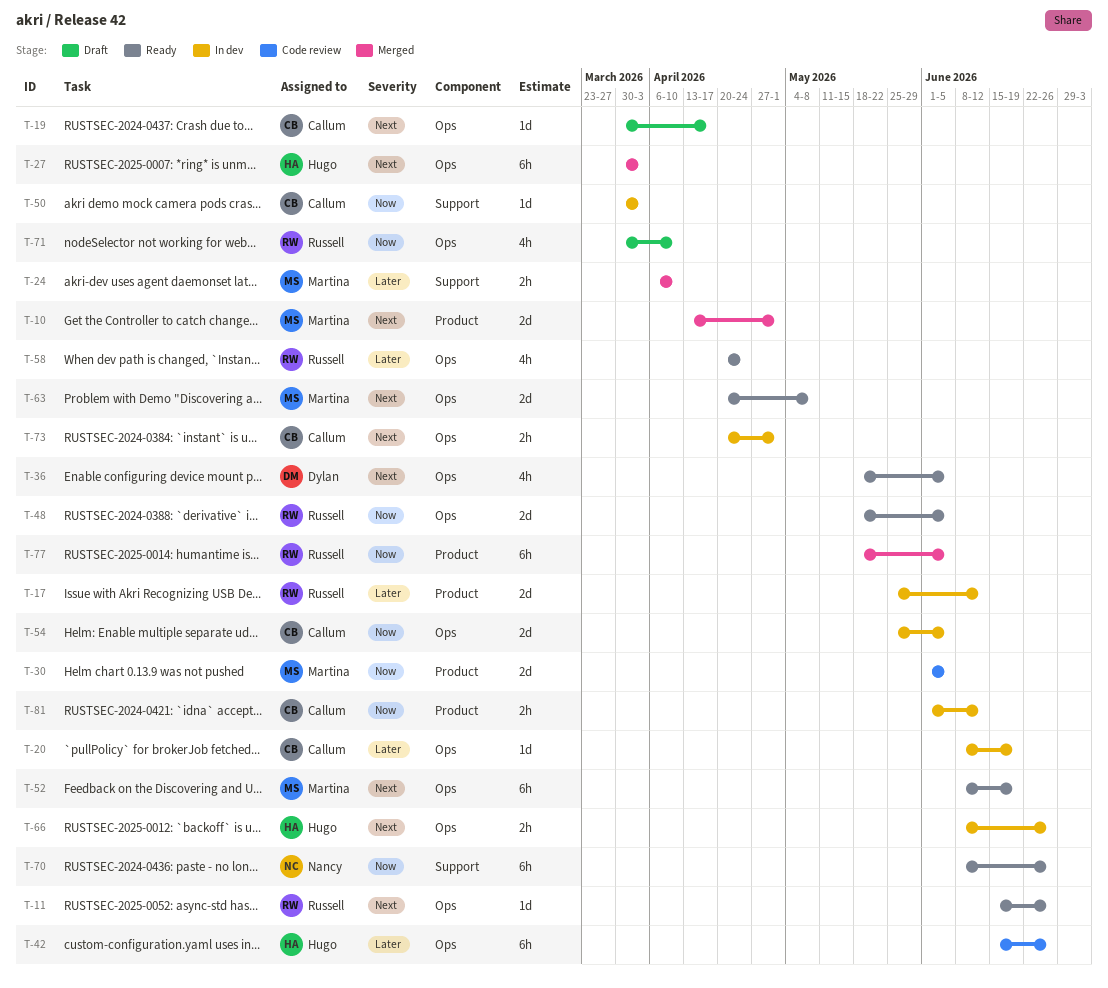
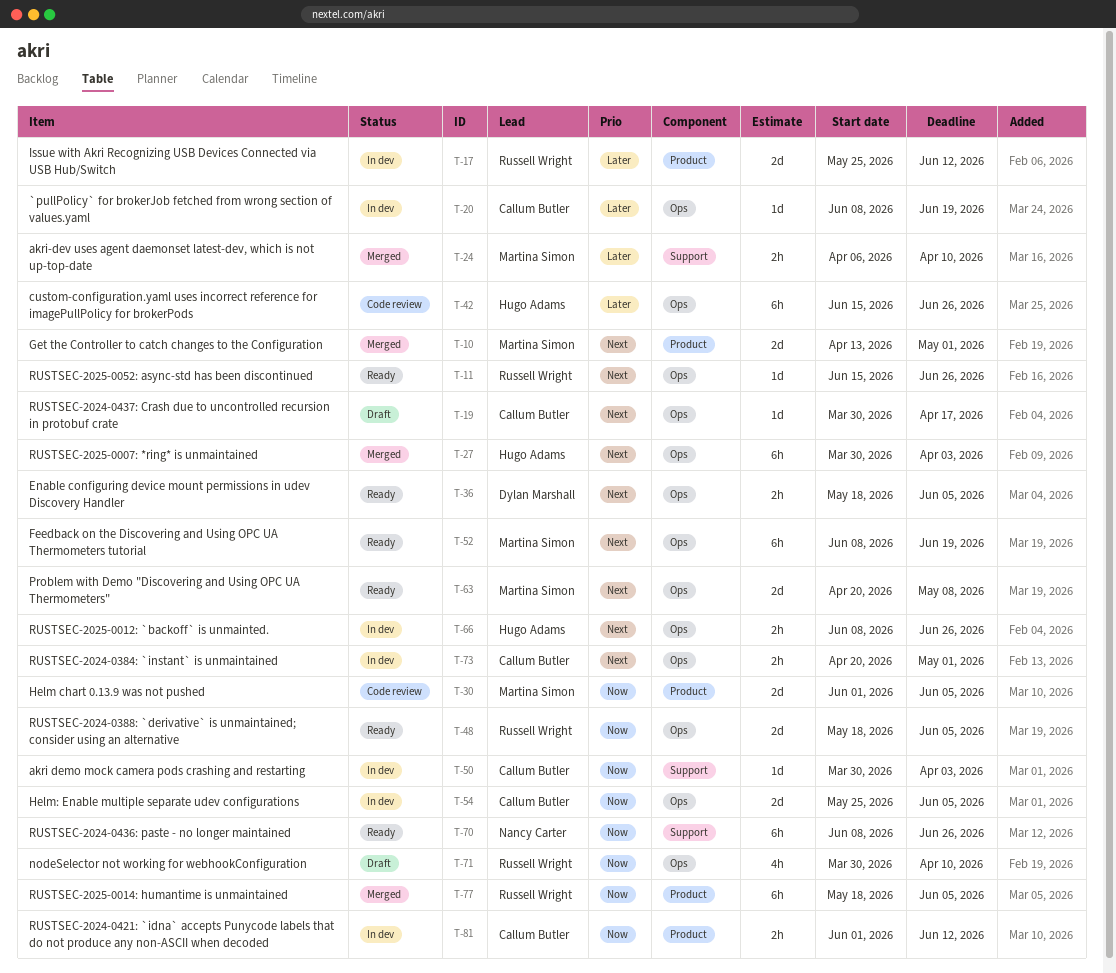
T-36, estimate: 4h -> 2h
T-58: present -> none

